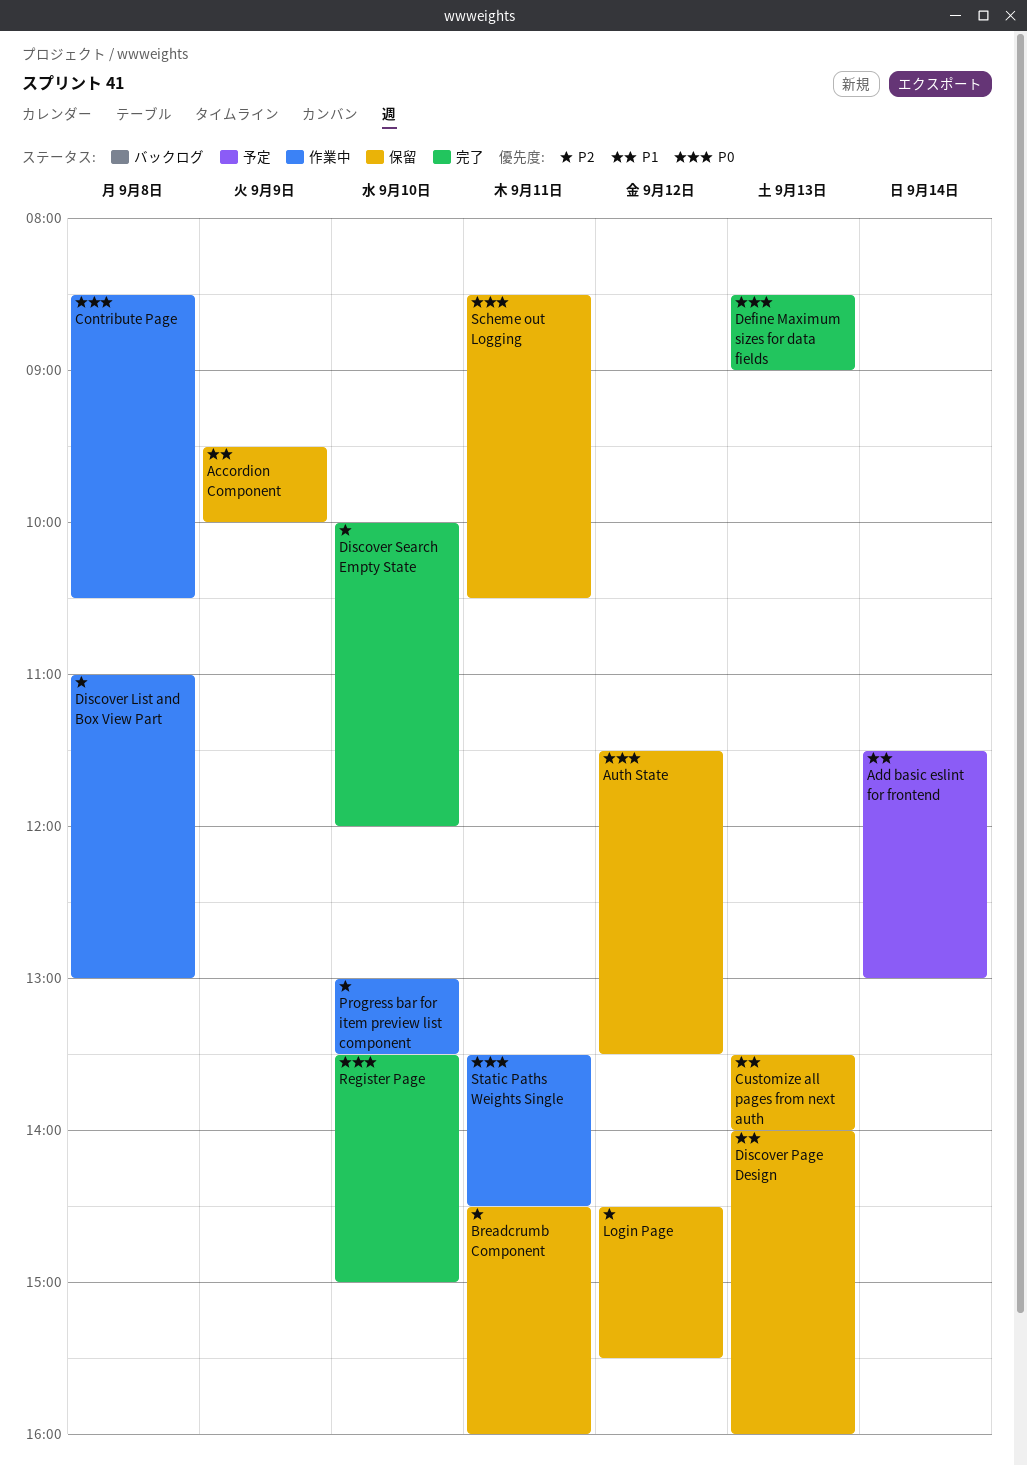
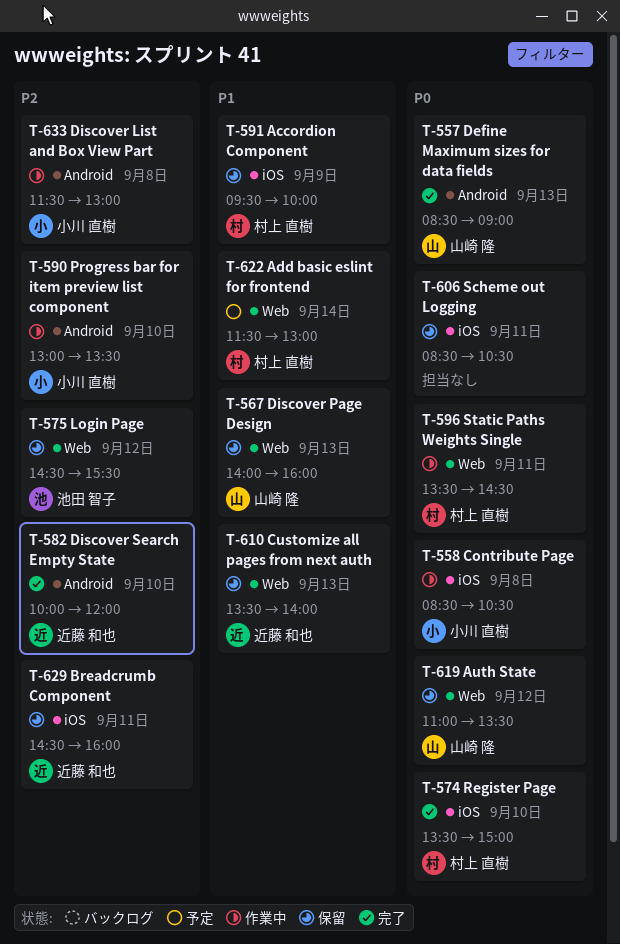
Auth State, begins: 11:30 -> 11:00
Discover List and Box View Part, begins: 11:00 -> 11:30

